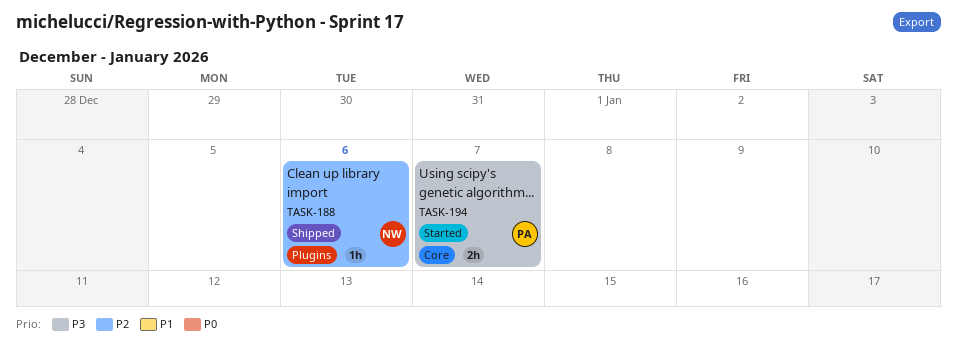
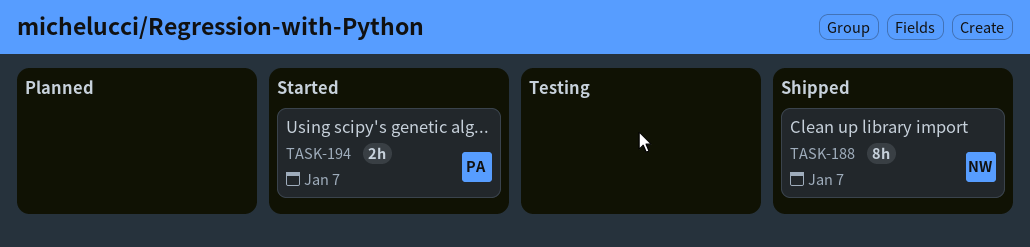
TASK-188, estimate: 1h -> 8h
TASK-188, due: Jan 6 -> Jan 7

